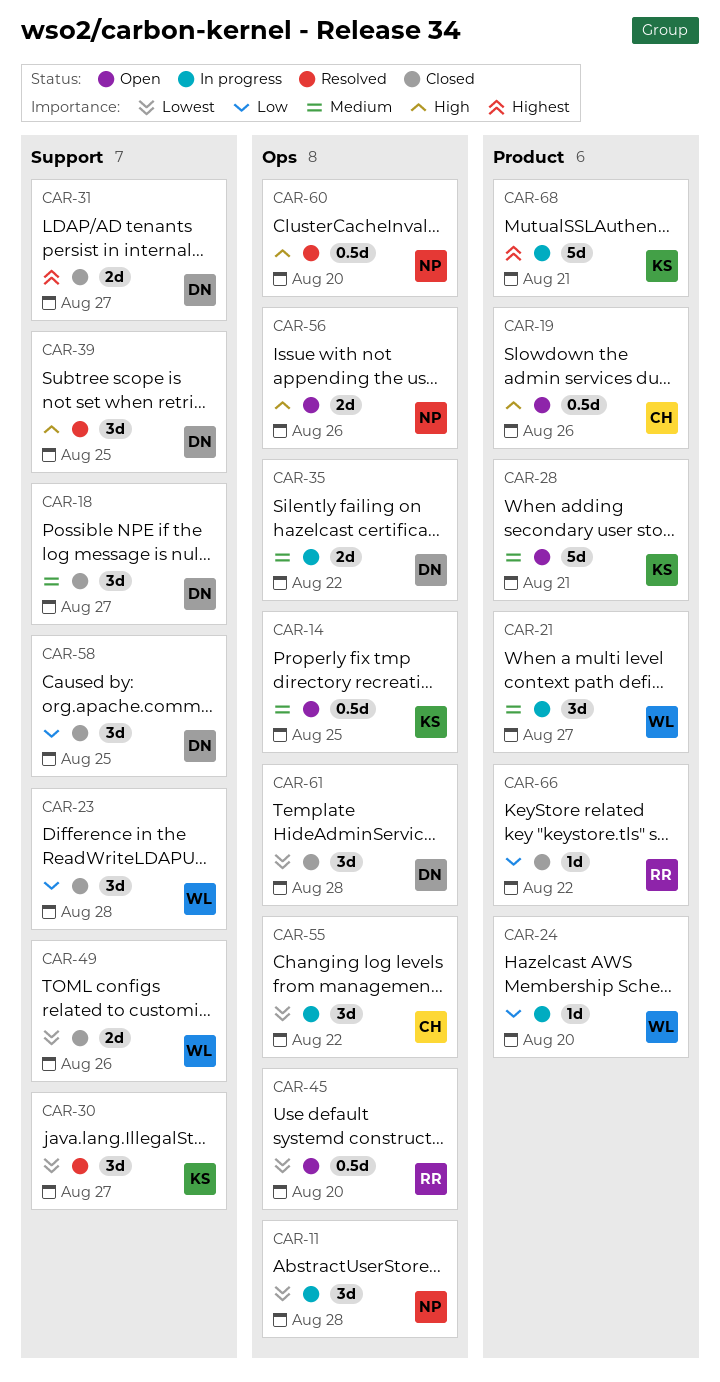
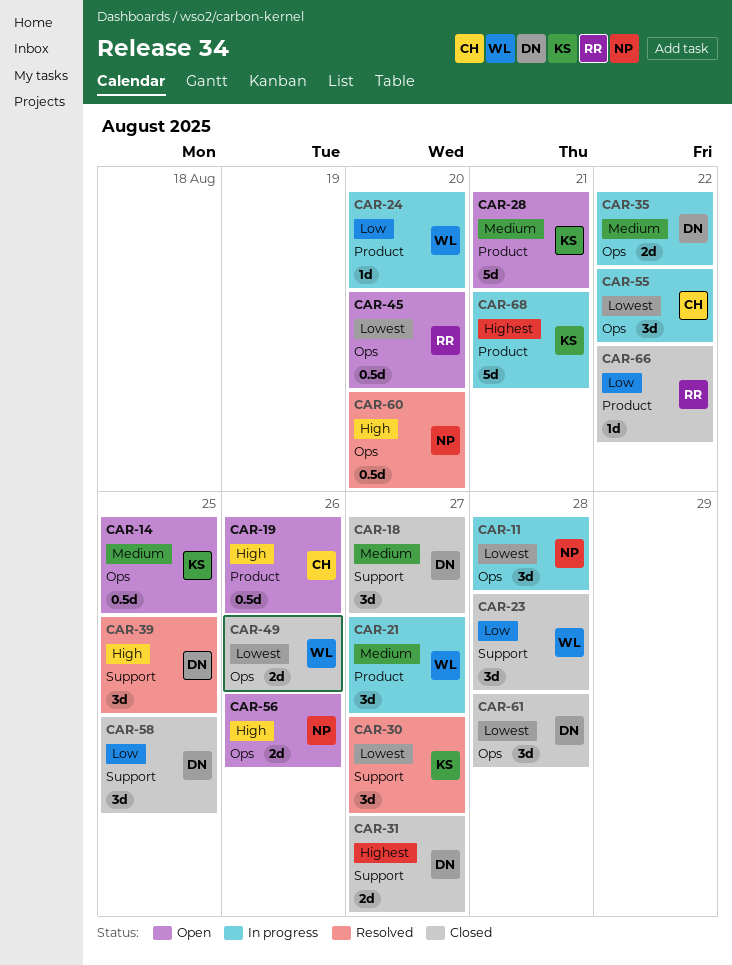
CAR-49, label: Support -> Ops

